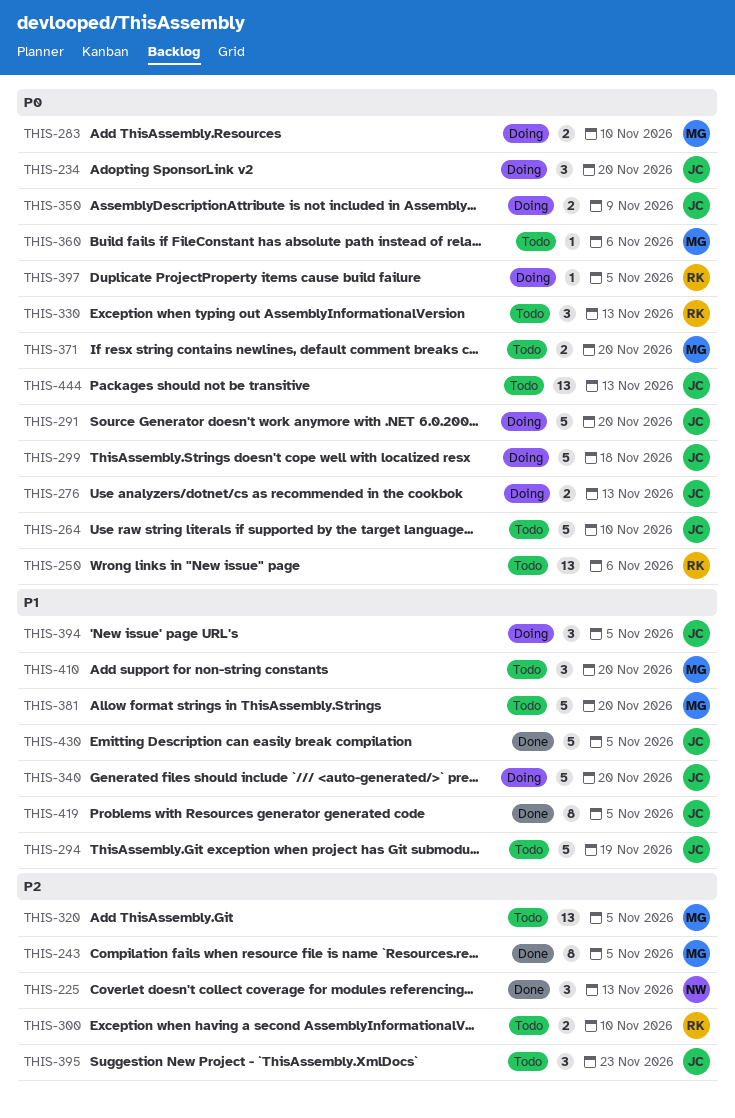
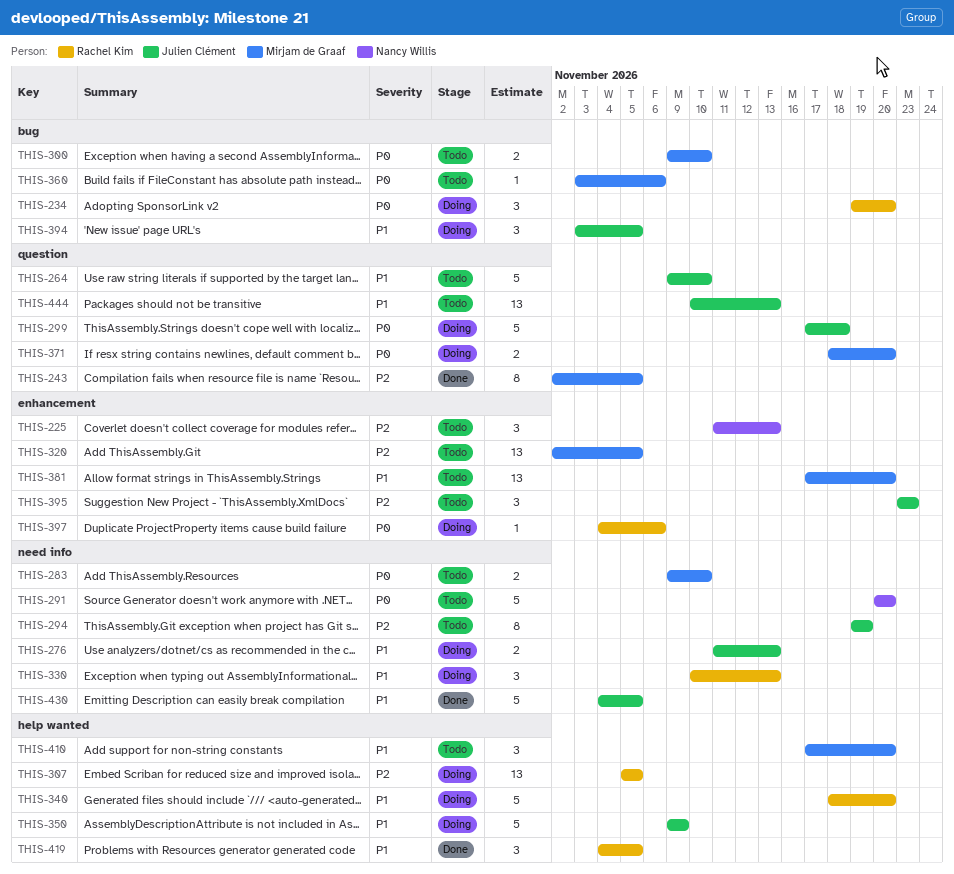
THIS-225, status: Done -> Todo
THIS-234, owner: Julien Clément -> Rachel Kim
THIS-250: present -> none
THIS-264, priority: P0 -> P1
THIS-276, priority: P0 -> P1
THIS-283, status: Doing -> Todo
THIS-291, status: Doing -> Todo
THIS-291, owner: Julien Clément -> Nancy Willis
THIS-294, priority: P1 -> P2
THIS-294, estimate: 5 -> 8
THIS-300, owner: Rachel Kim -> Mirjam de Graaf
THIS-300, priority: P2 -> P0
THIS-307: none -> present
THIS-330, status: Todo -> Doing
THIS-330, priority: P0 -> P1
THIS-340, owner: Julien Clément -> Rachel Kim
THIS-350, priority: P0 -> P1
THIS-350, estimate: 2 -> 5
THIS-371, status: Todo -> Doing
THIS-381, estimate: 5 -> 13
THIS-397, due: Nov 5 -> Nov 6
THIS-419, owner: Julien Clément -> Rachel Kim
THIS-419, estimate: 8 -> 3
THIS-444, priority: P0 -> P1

